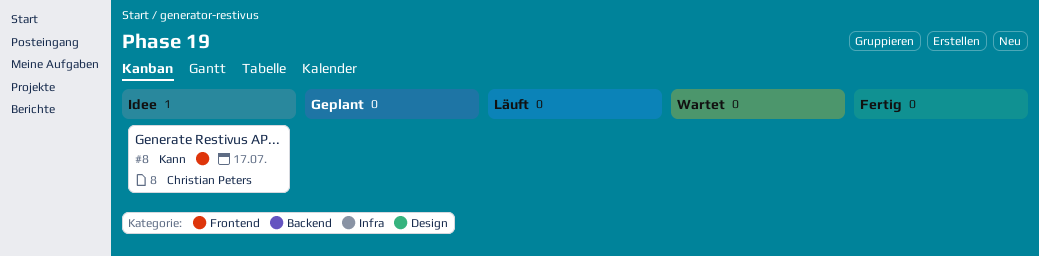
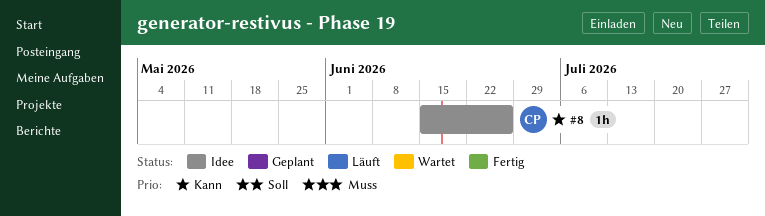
#8, due: Jul 17 -> Jun 26

